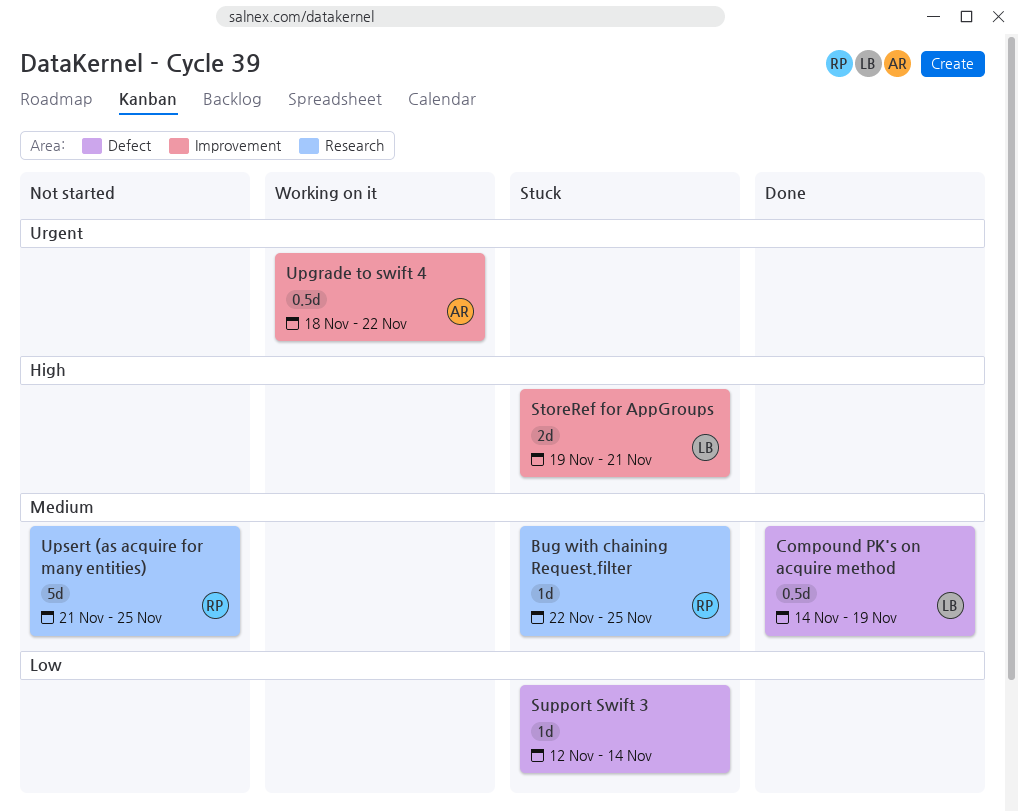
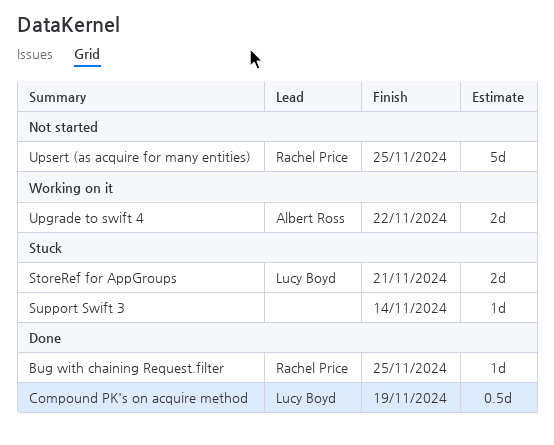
Bug with chaining Request.filter, status: Stuck -> Done
Upgrade to swift 4, estimate: 0.5d -> 2d

